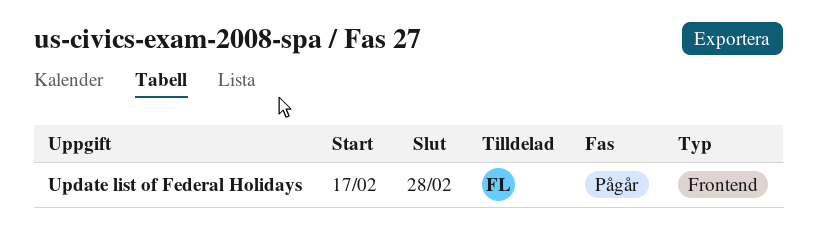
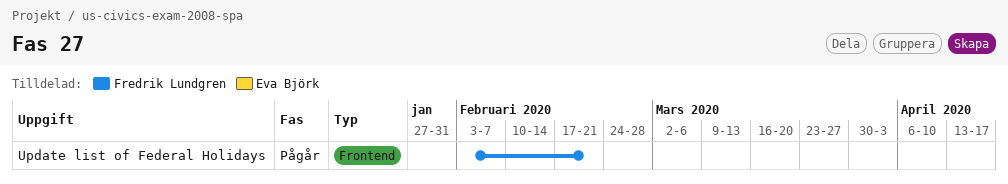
Update list of Federal Holidays, start: Feb 17 -> Feb 3
Update list of Federal Holidays, due: Feb 28 -> Feb 21

